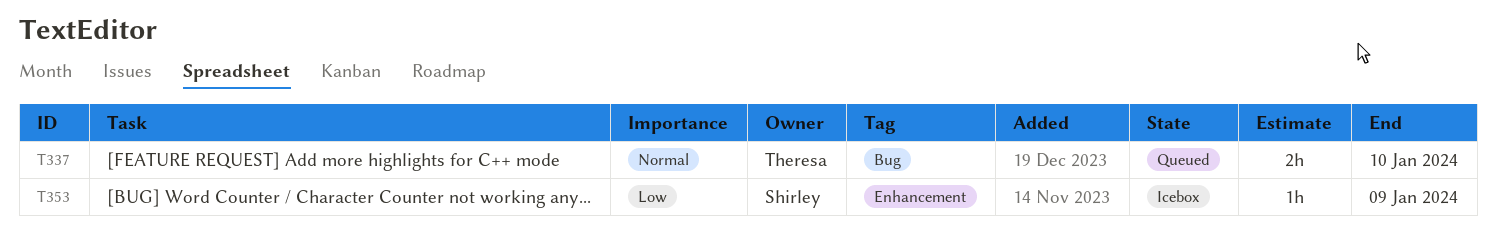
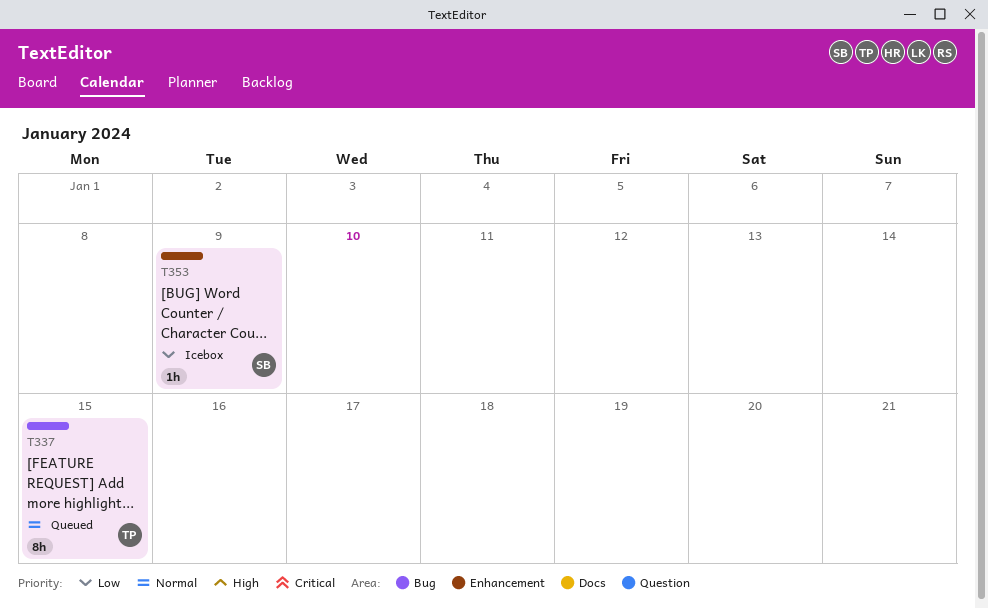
T337, estimate: 2h -> 8h
T337, due: Jan 10 -> Jan 15

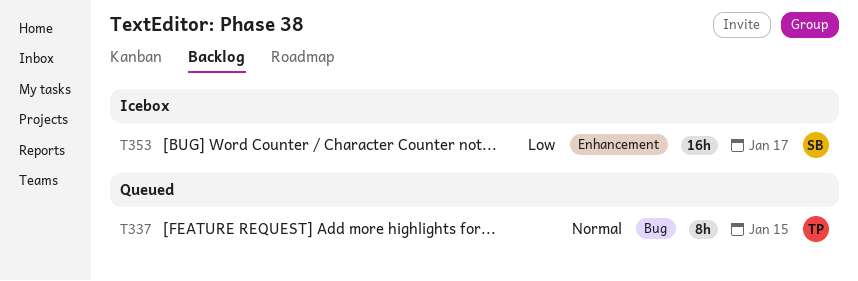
T353, estimate: 1h -> 16h
T353, due: Jan 9 -> Jan 17

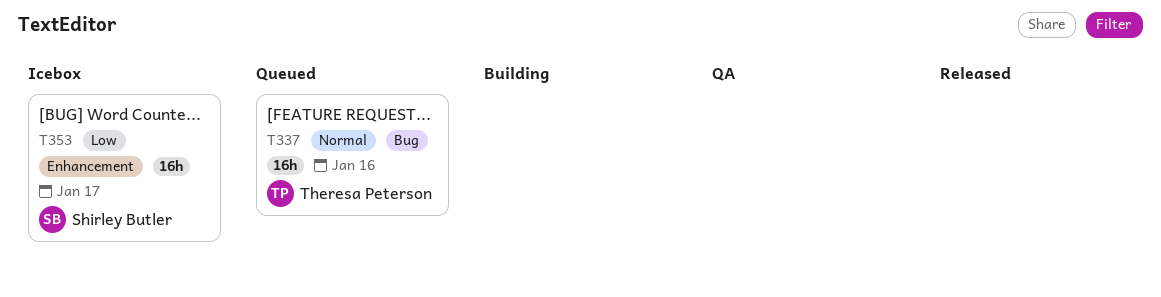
T337, estimate: 8h -> 16h
T337, due: Jan 15 -> Jan 16

